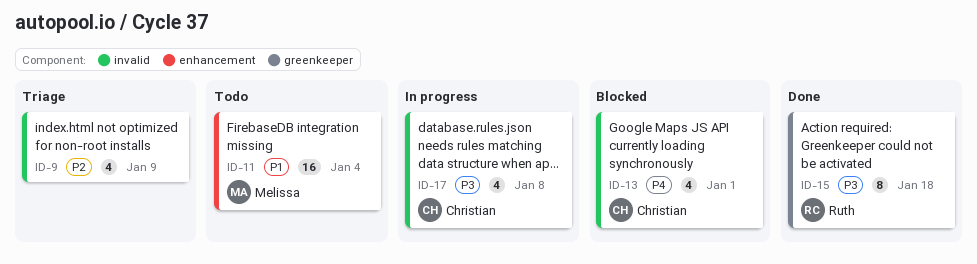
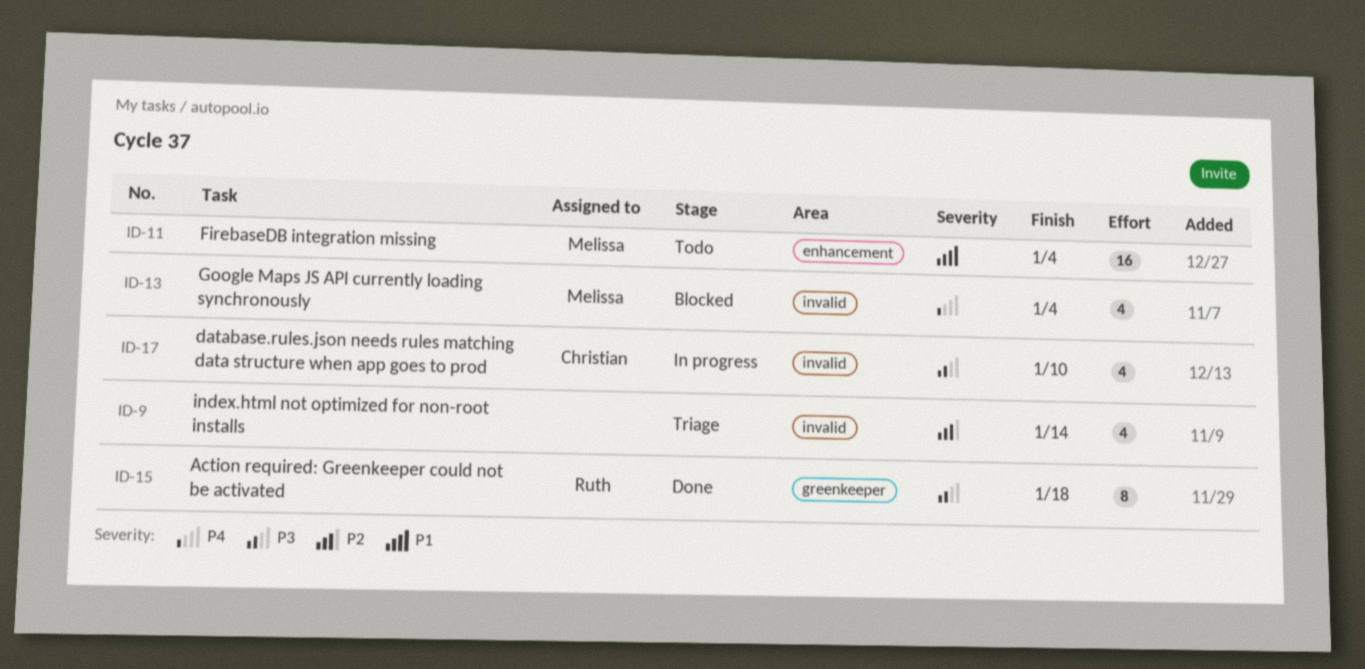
ID-9, due: Jan 9 -> Jan 14
ID-13, owner: Christian -> Melissa
ID-13, due: Jan 1 -> Jan 4
ID-17, due: Jan 8 -> Jan 10

